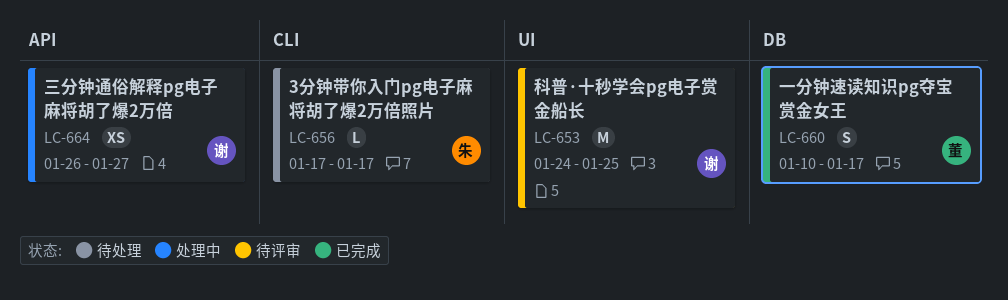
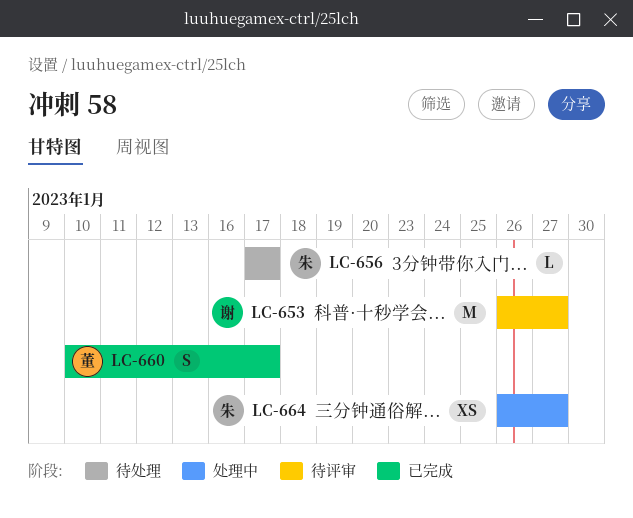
LC-653, start: Jan 24 -> Jan 26
LC-653, due: Jan 25 -> Jan 27
LC-664, owner: 谢 -> 朱

